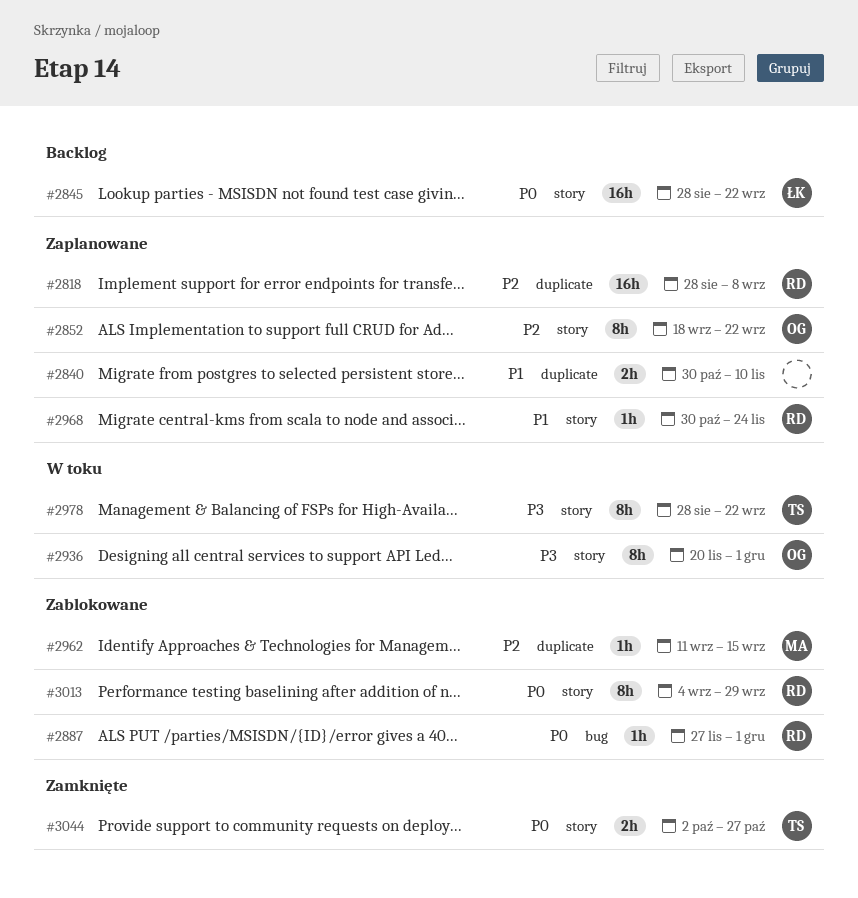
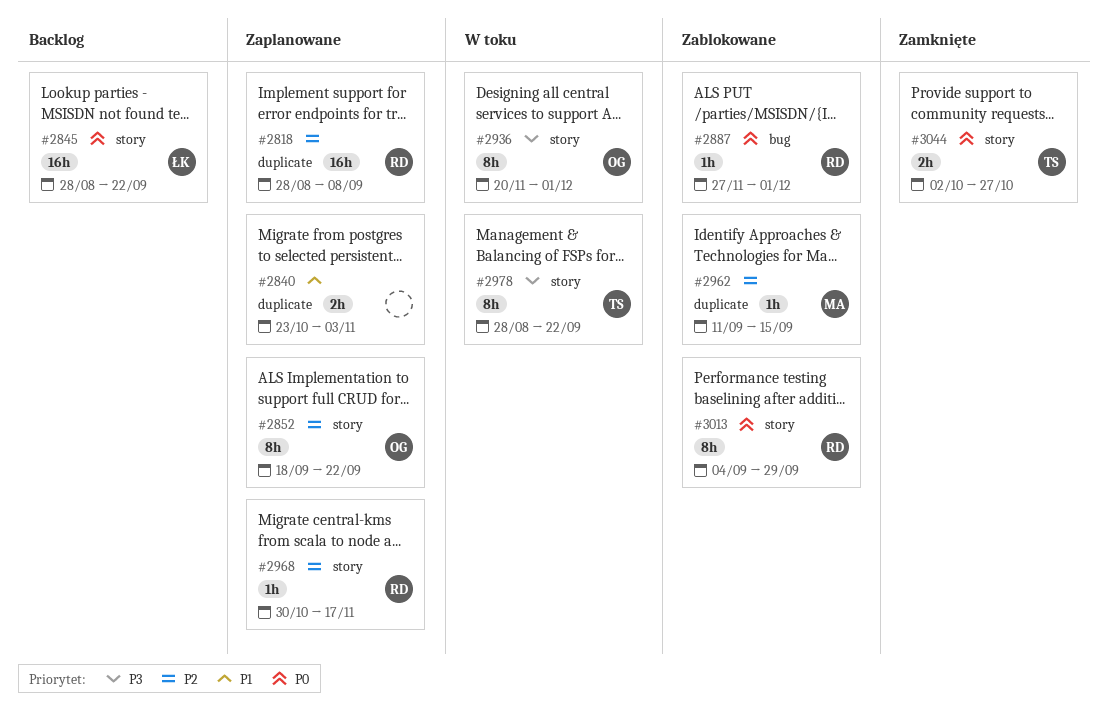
#2840, start: Oct 30 -> Oct 23
#2840, due: Nov 10 -> Nov 3
#2968, priority: P1 -> P2
#2968, due: Nov 24 -> Nov 17

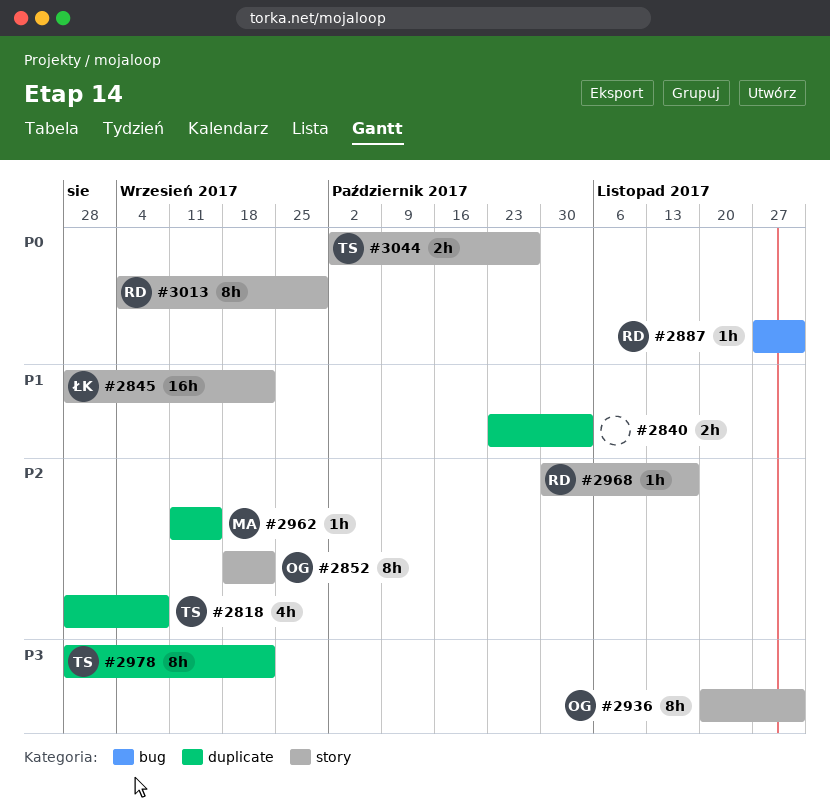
#2818, owner: RD -> TS
#2818, estimate: 16h -> 4h
#2845, priority: P0 -> P1
#2978, label: story -> duplicate

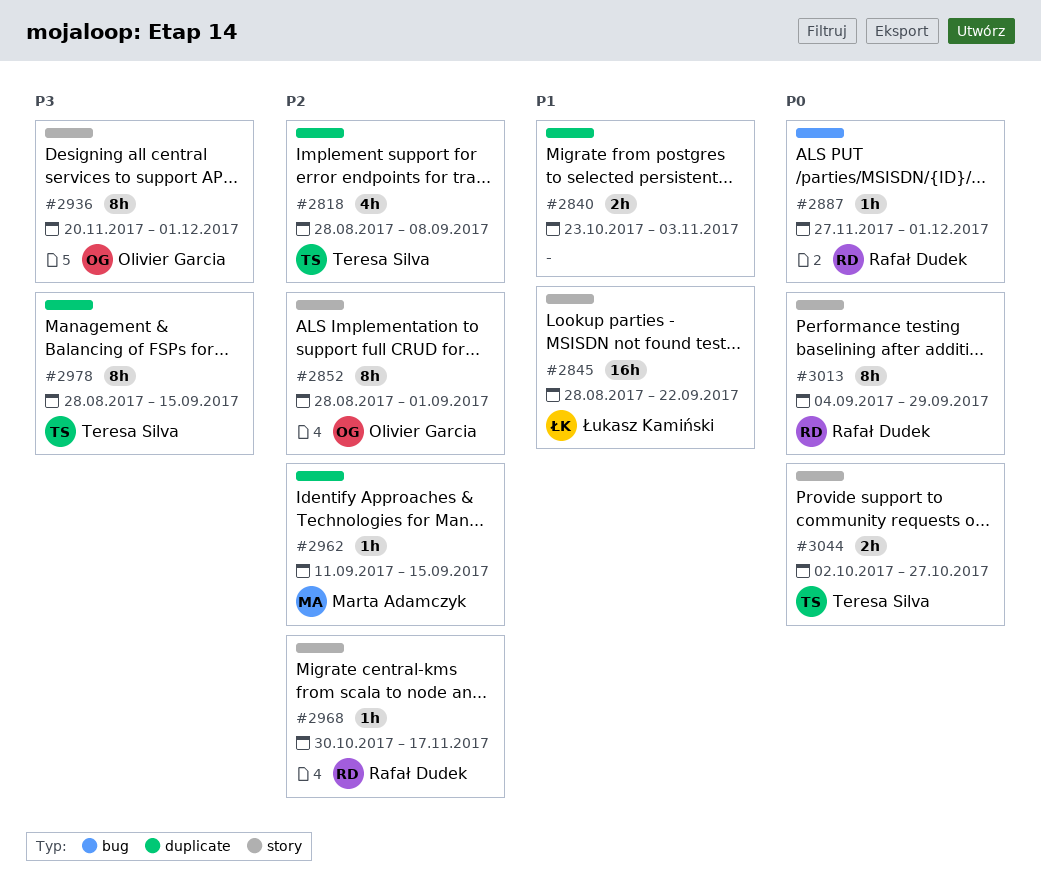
#2852, start: Sep 18 -> Aug 28
#2852, due: Sep 22 -> Sep 1
#2978, due: Sep 22 -> Sep 15

